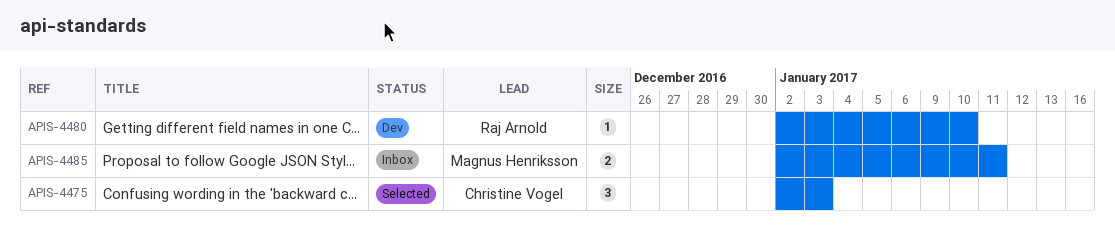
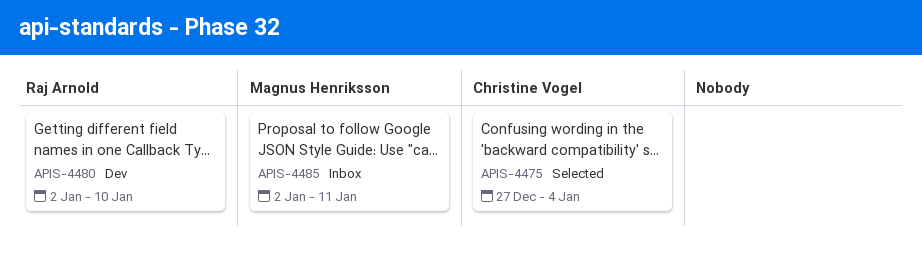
APIS-4475, start: Jan 2 -> Dec 27
APIS-4475, due: Jan 3 -> Jan 4

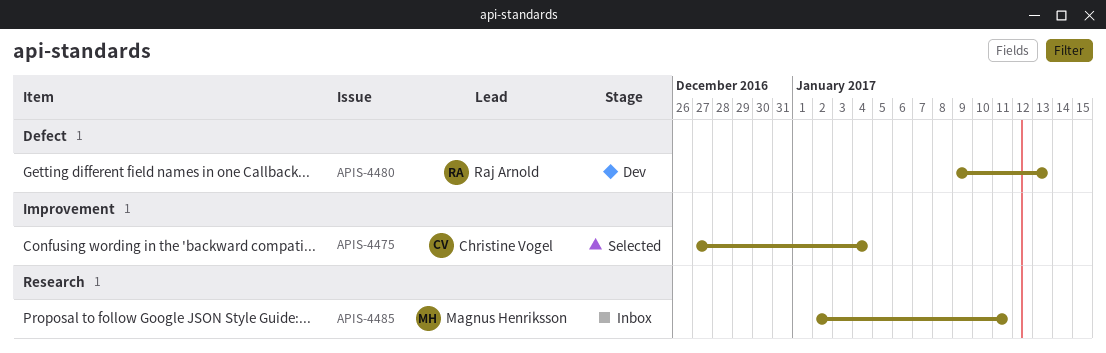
APIS-4480, start: Jan 2 -> Jan 9
APIS-4480, due: Jan 10 -> Jan 13

